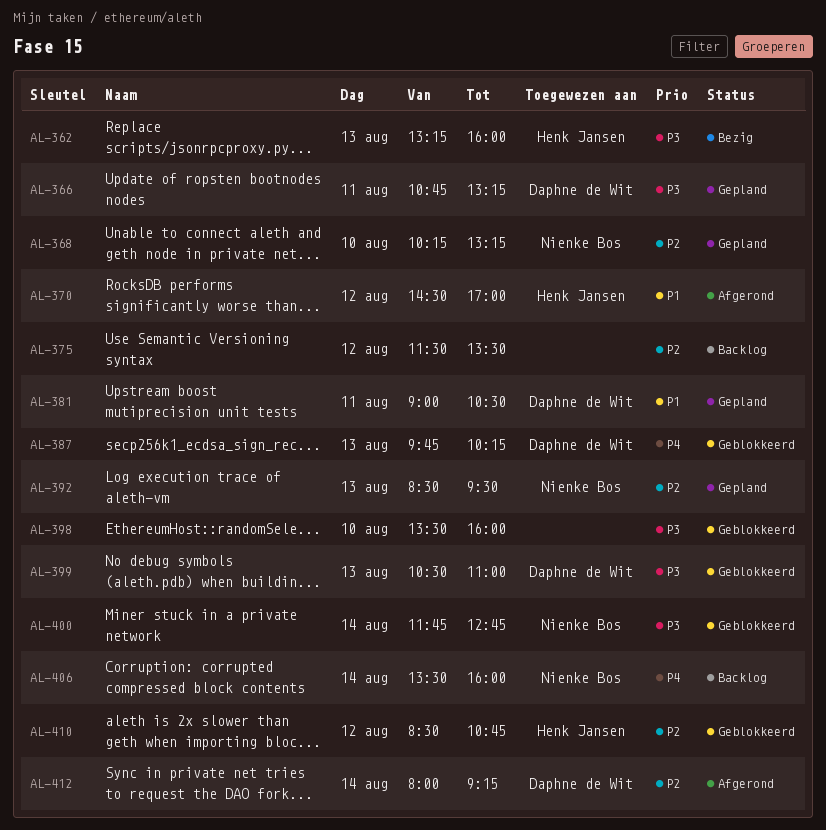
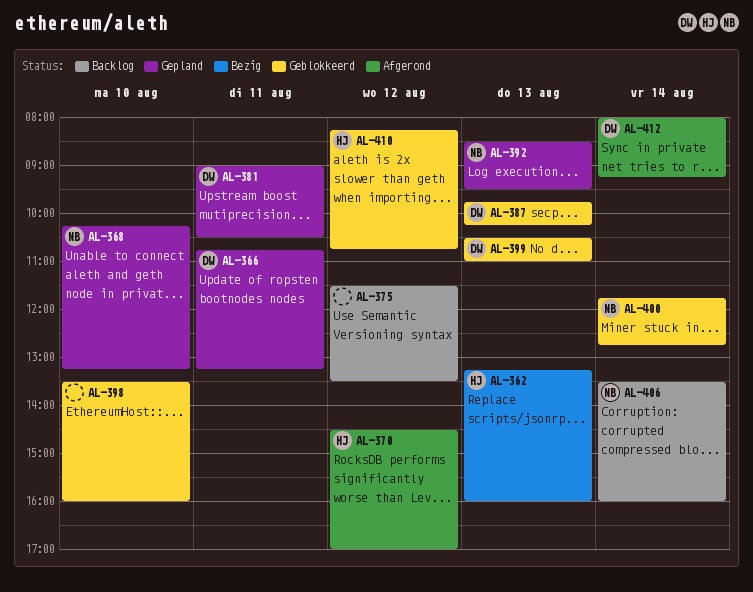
AL-410, begins: 08:30 -> 08:15

